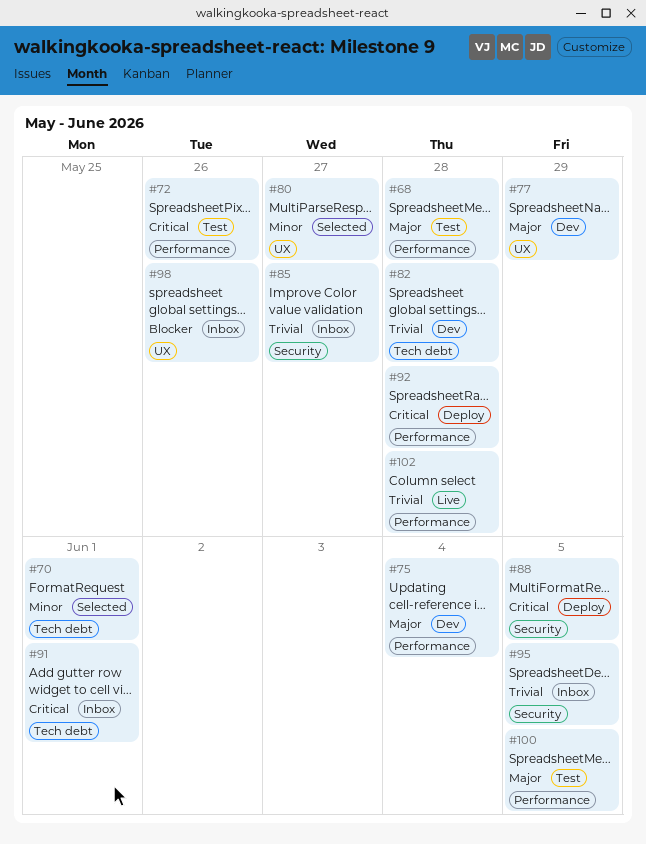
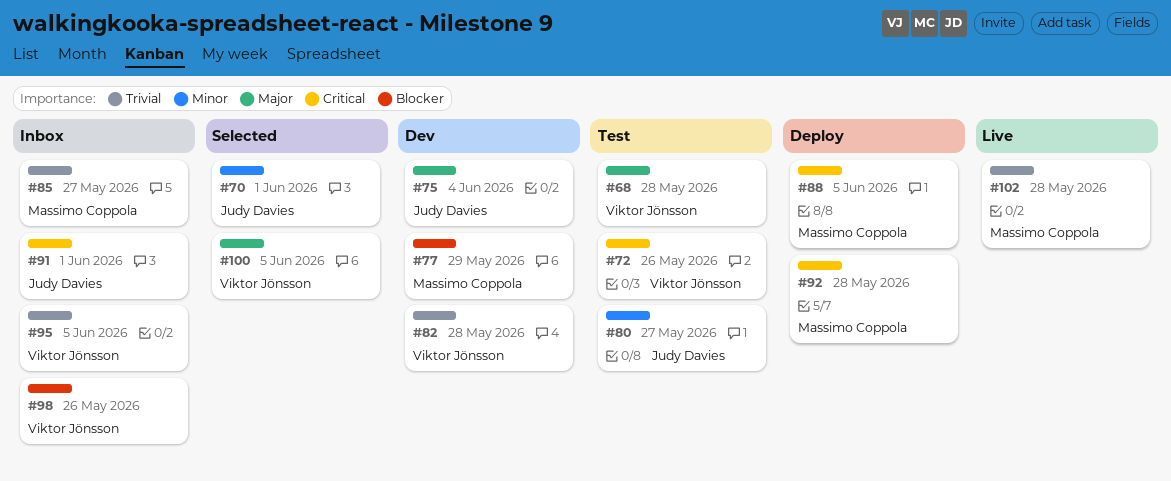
#77, priority: Major -> Blocker
#80, status: Selected -> Test
#100, status: Test -> Selected

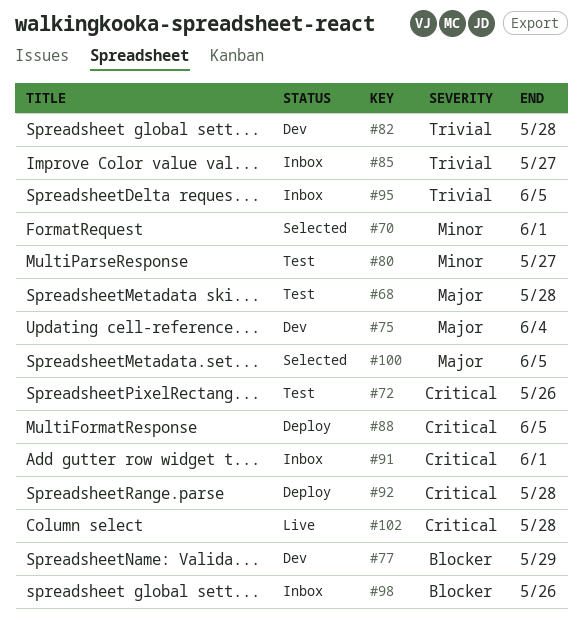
#102, priority: Trivial -> Critical

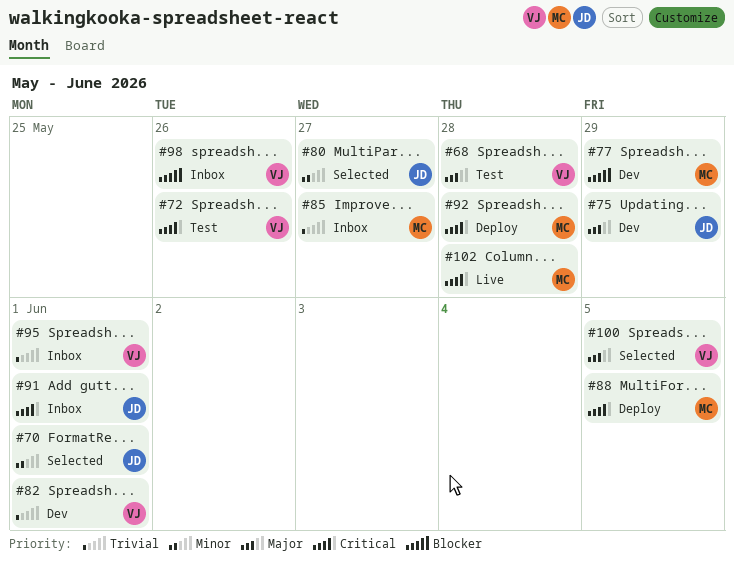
#75, due: Jun 4 -> May 29
#80, status: Test -> Selected
#82, due: May 28 -> Jun 1
#95, due: Jun 5 -> Jun 1

